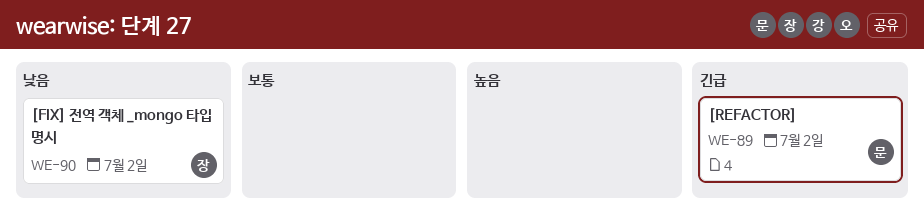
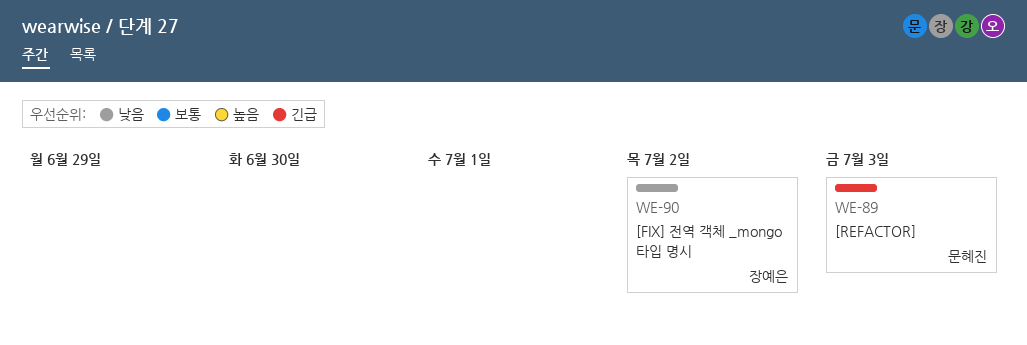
WE-89, due: Jul 2 -> Jul 3

